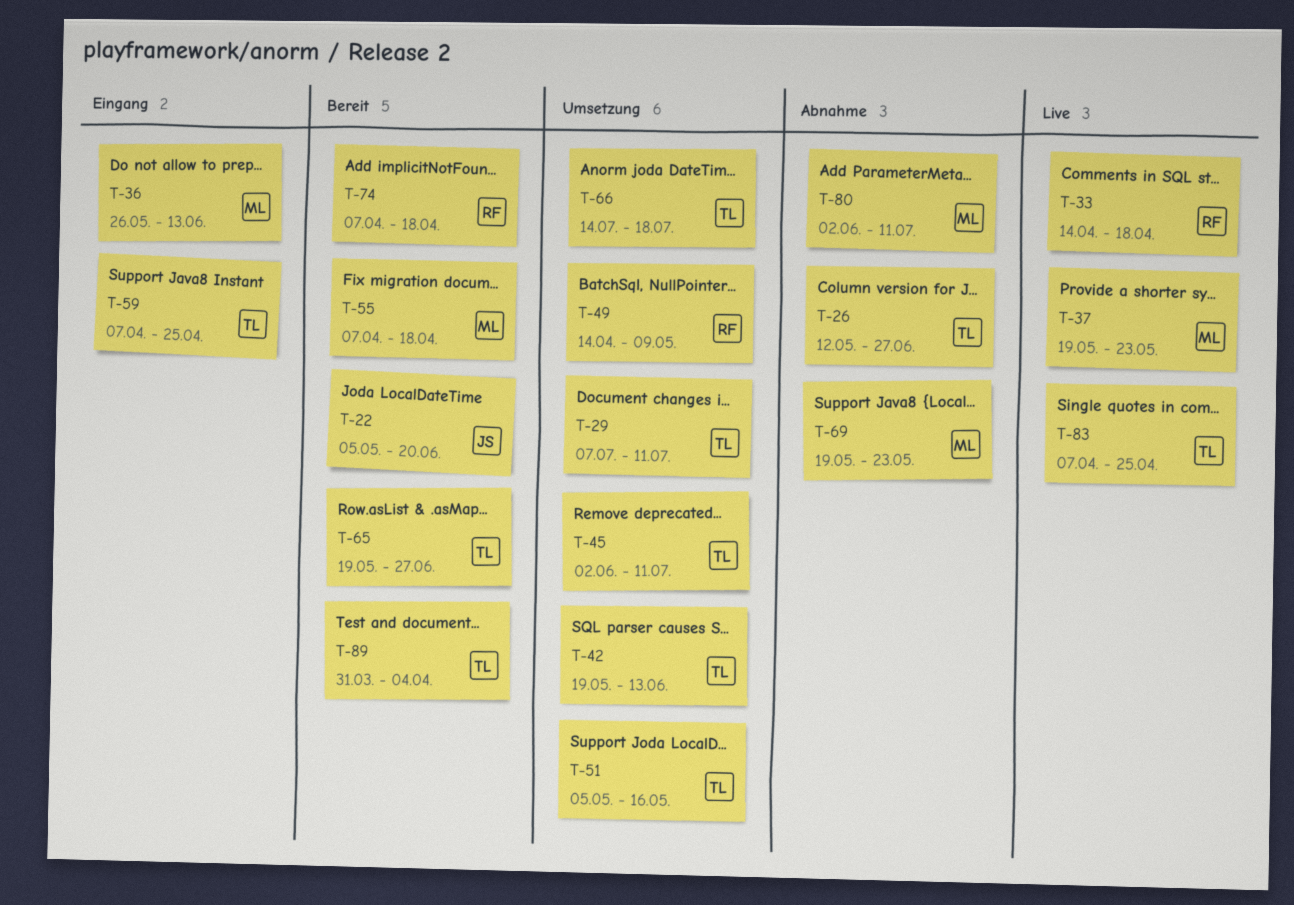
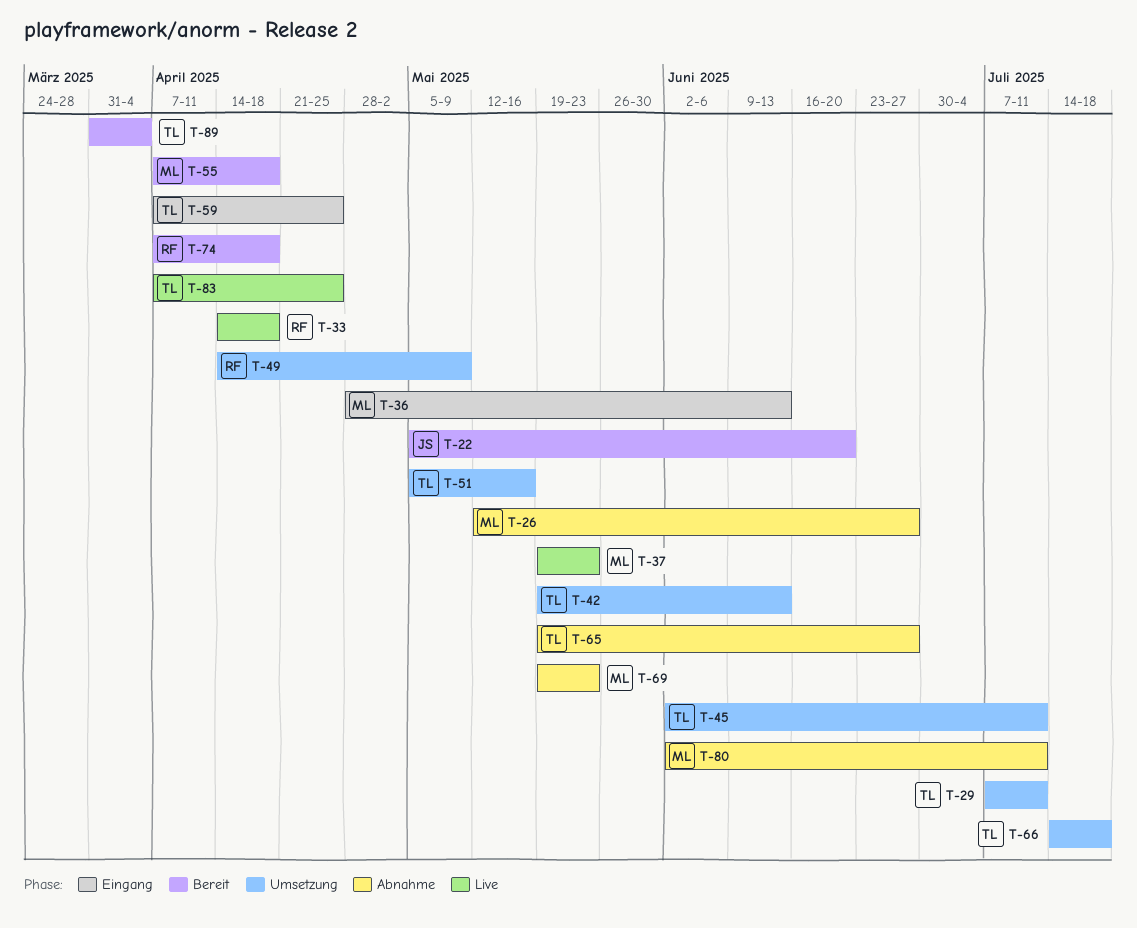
T-26, owner: TL -> ML
T-36, start: May 26 -> Apr 28
T-65, status: Bereit -> Abnahme

